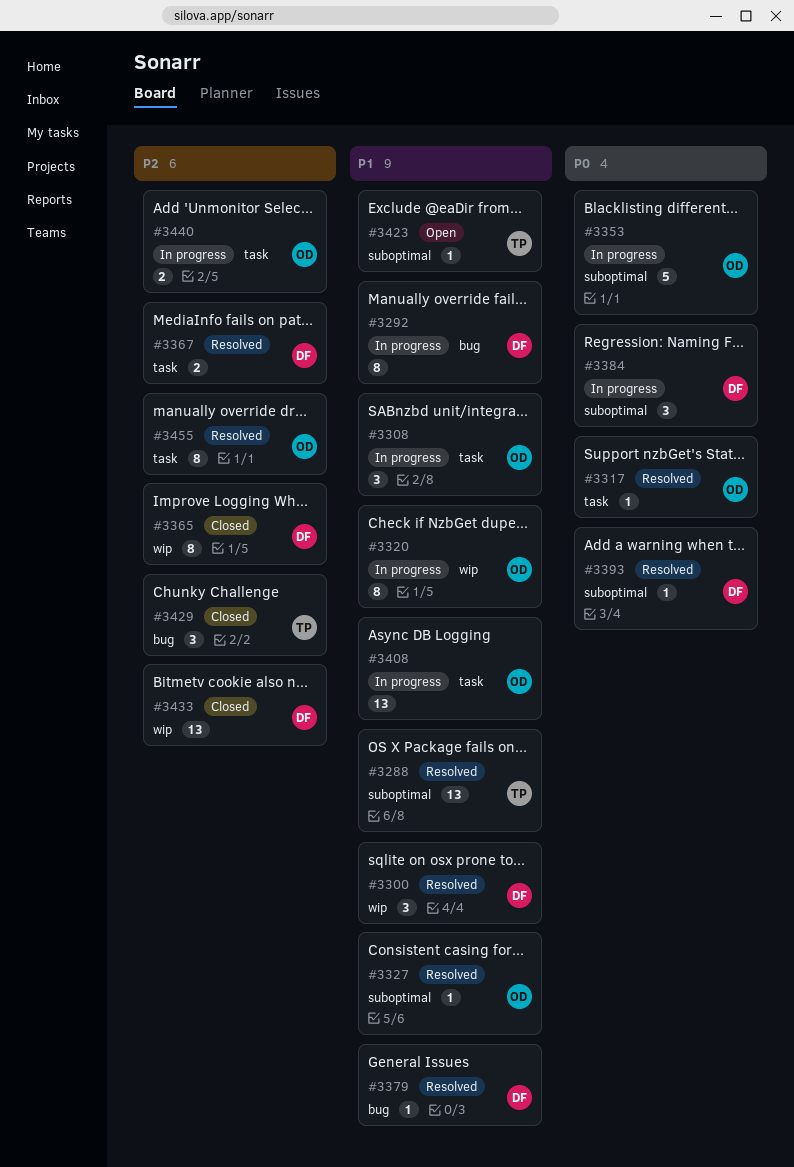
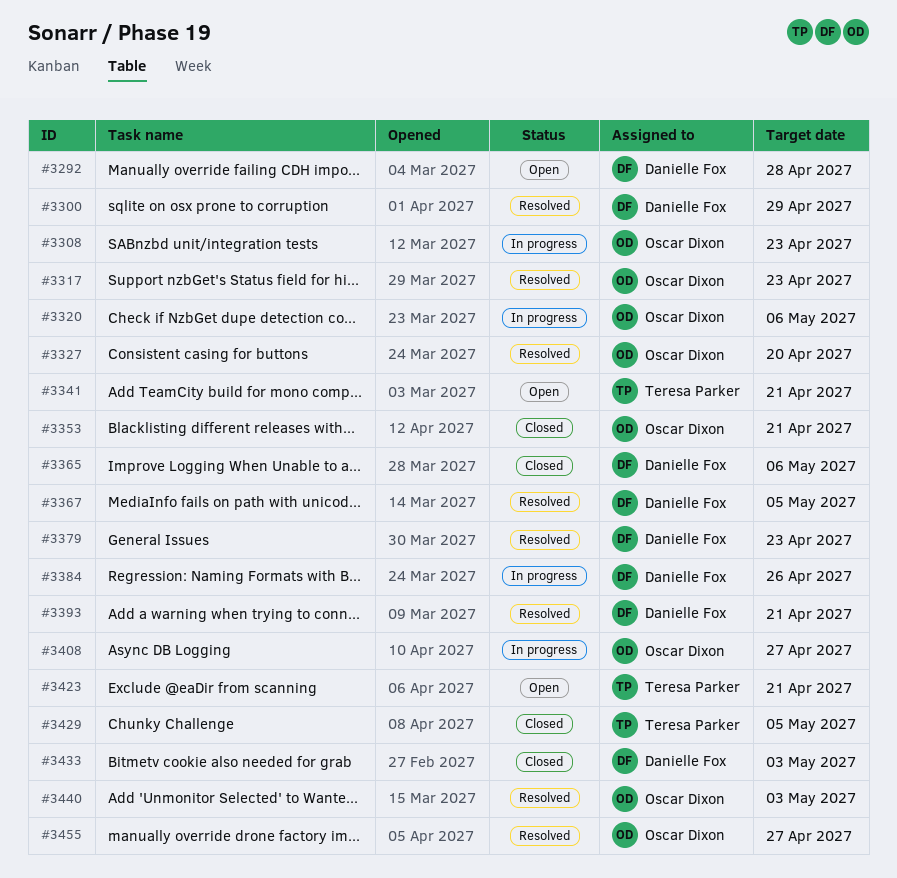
#3288: present -> none
#3292, status: In progress -> Open
#3341: none -> present
#3353, status: In progress -> Closed
#3440, status: In progress -> Resolved

